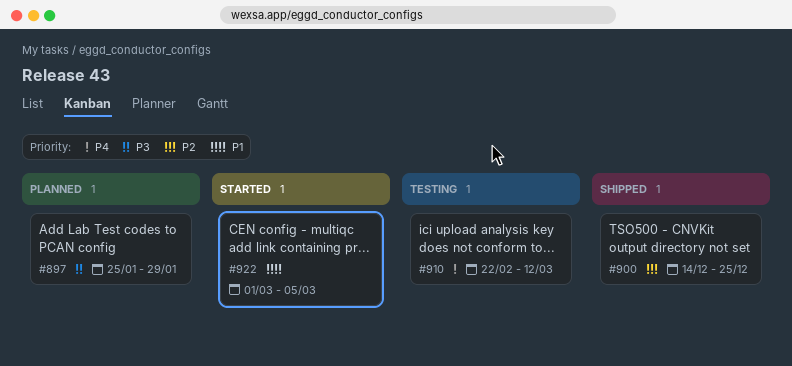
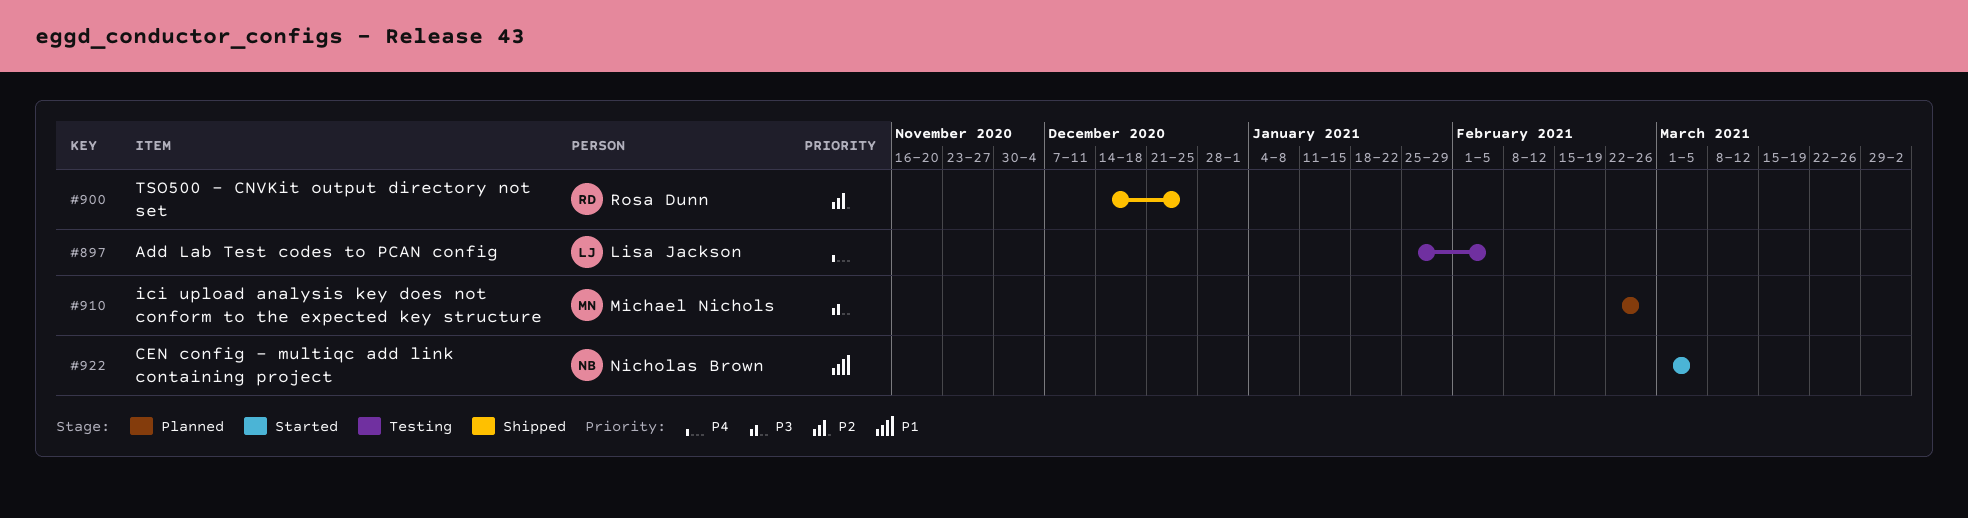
#897, status: Planned -> Testing
#897, priority: P3 -> P4
#897, due: Jan 29 -> Feb 5
#910, status: Testing -> Planned
#910, priority: P4 -> P3
#910, due: Mar 12 -> Feb 26

